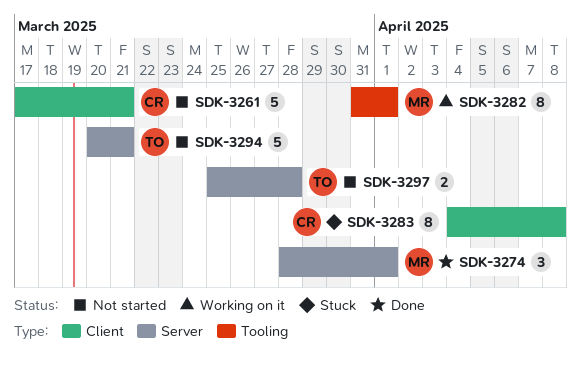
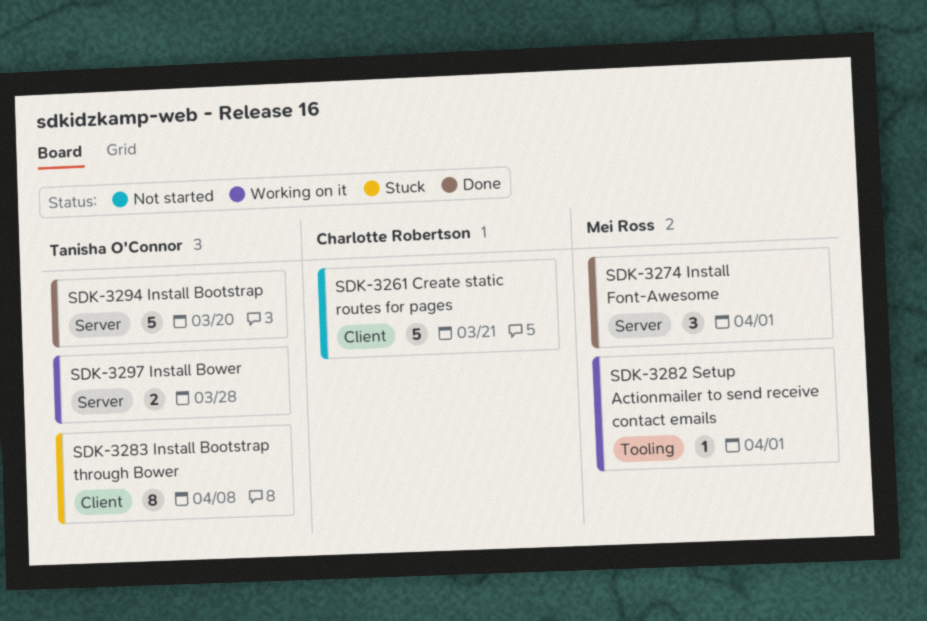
SDK-3282, estimate: 8 -> 1
SDK-3283, owner: Charlotte Robertson -> Tanisha O'Connor
SDK-3294, status: Not started -> Done
SDK-3294, due: Mar 21 -> Mar 20
SDK-3297, status: Not started -> Working on it

